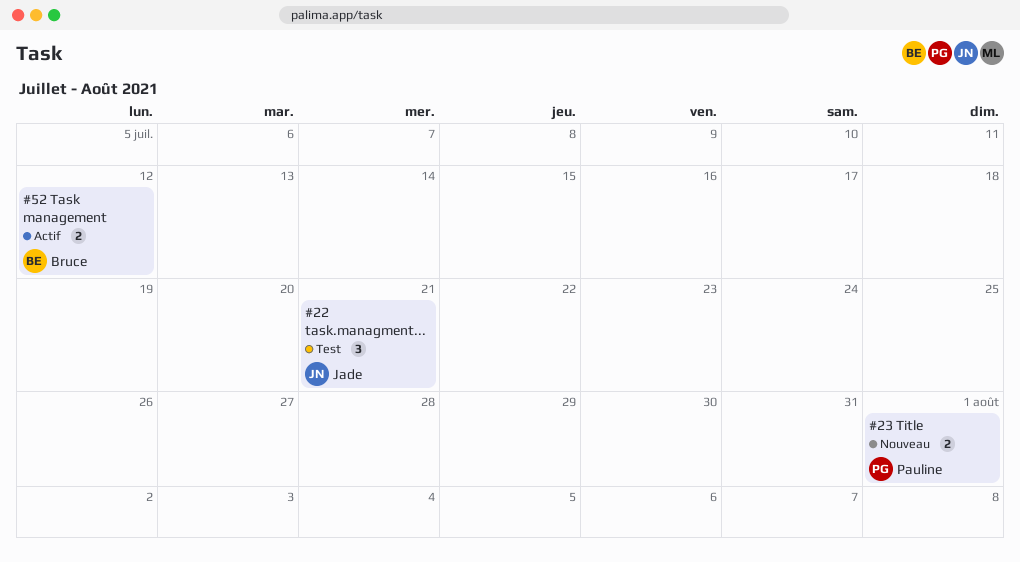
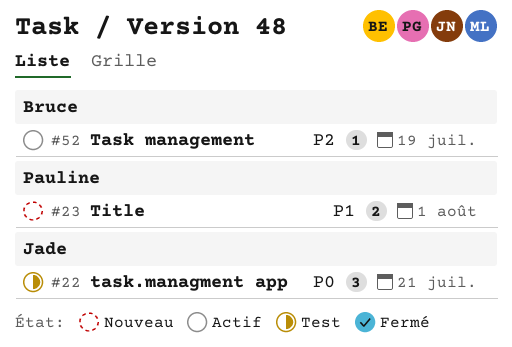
#52, estimate: 2 -> 1
#52, due: Jul 12 -> Jul 19

